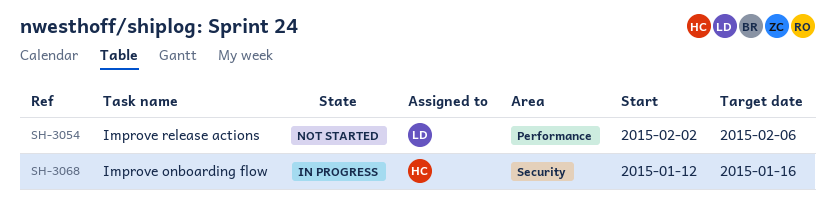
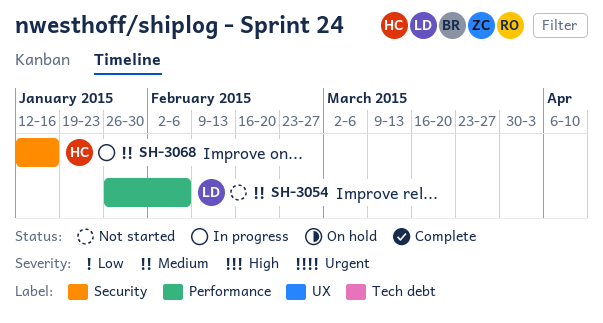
SH-3054, start: Feb 2 -> Jan 26

